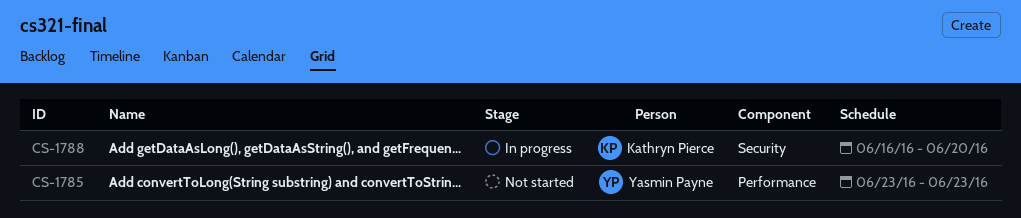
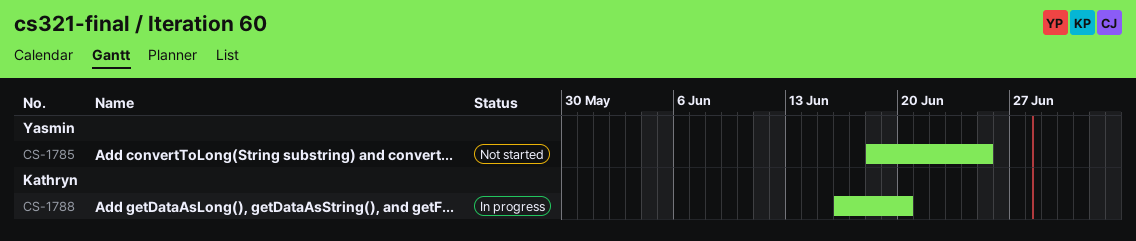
CS-1785, start: Jun 23 -> Jun 18
CS-1785, due: Jun 23 -> Jun 25

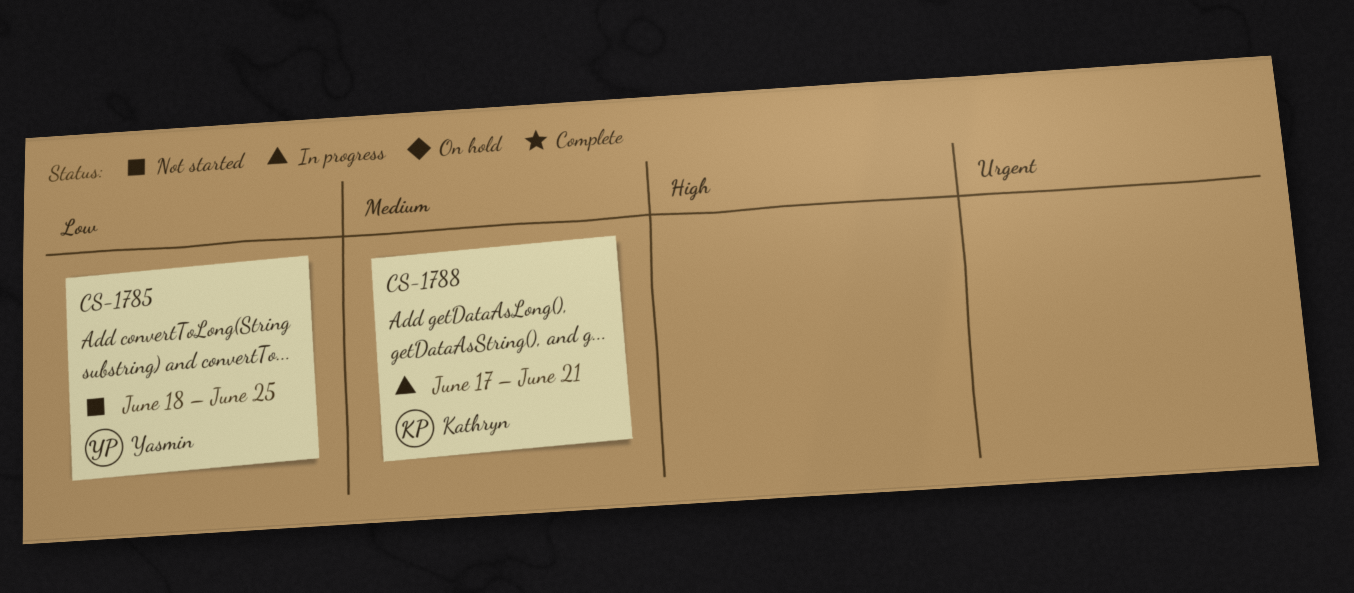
CS-1788, start: Jun 16 -> Jun 17
CS-1788, due: Jun 20 -> Jun 21

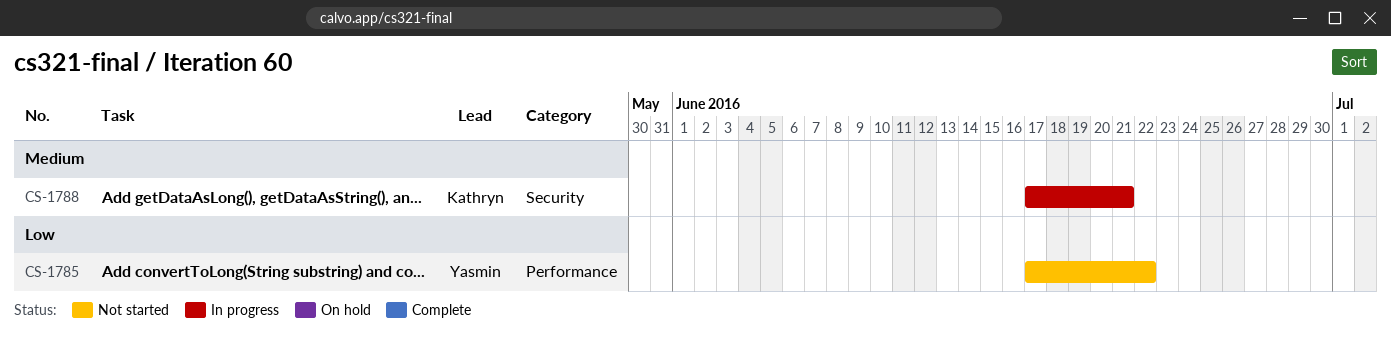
CS-1785, start: Jun 18 -> Jun 17
CS-1785, due: Jun 25 -> Jun 22

